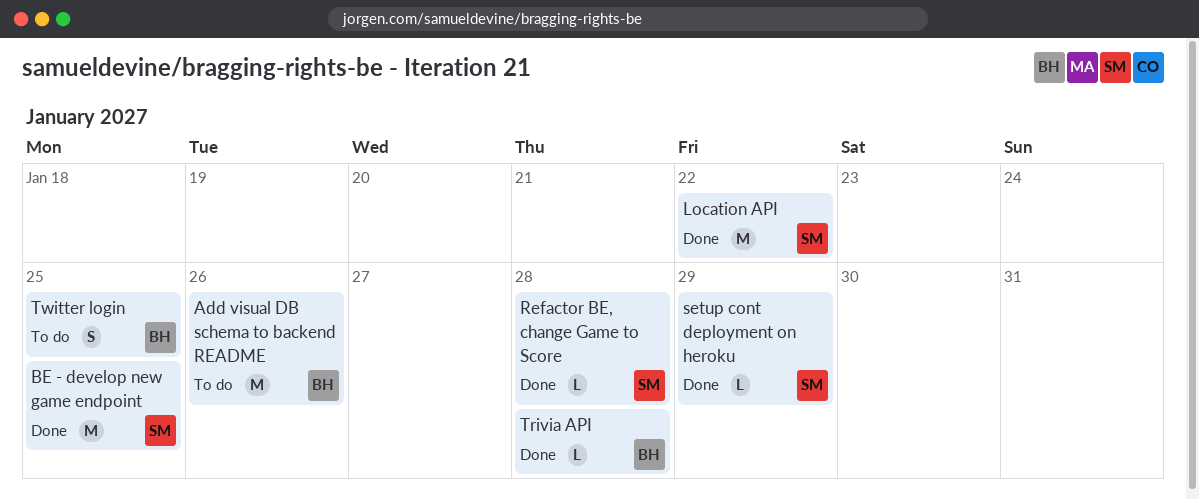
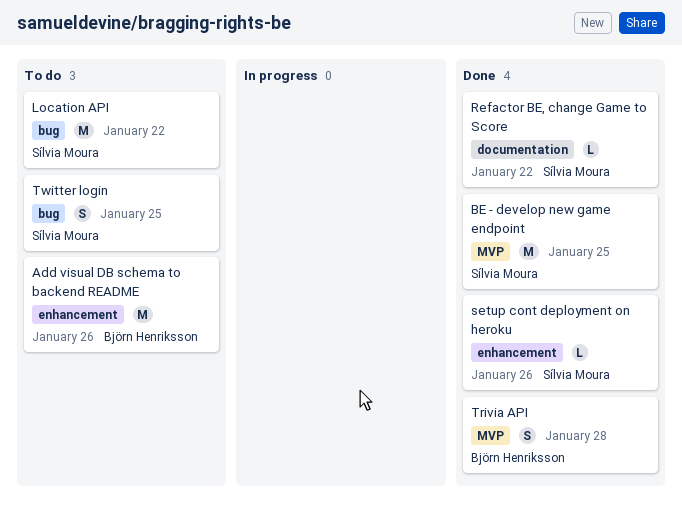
Location API, status: Done -> To do
Refactor BE, change Game to Score, due: Jan 28 -> Jan 22
setup cont deployment on heroku, due: Jan 29 -> Jan 26
Trivia API, estimate: L -> S
Twitter login, owner: Björn Henriksson -> Sílvia Moura

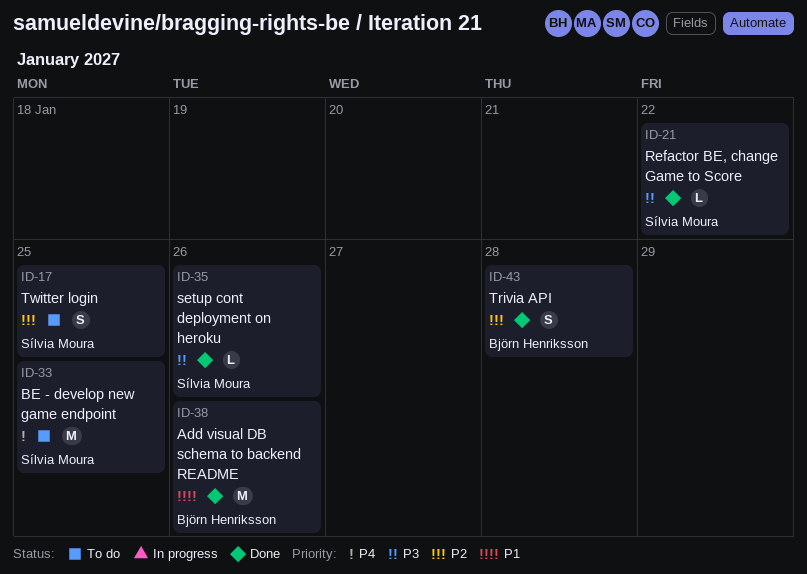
Add visual DB schema to backend README, status: To do -> Done
BE - develop new game endpoint, status: Done -> To do
Location API: present -> none

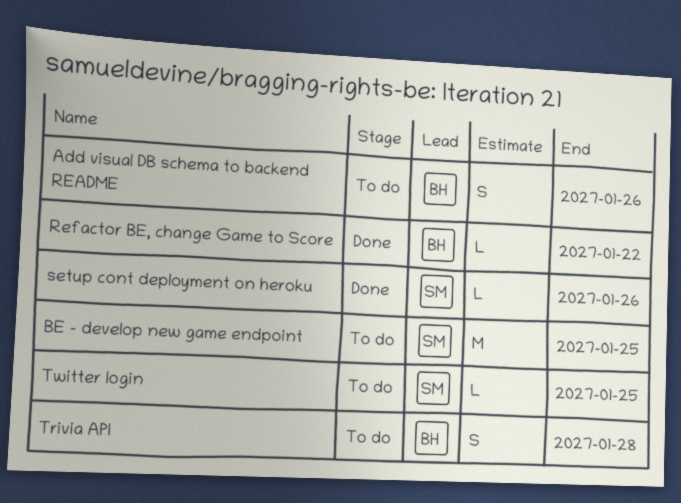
Add visual DB schema to backend README, status: Done -> To do
Add visual DB schema to backend README, estimate: M -> S
Refactor BE, change Game to Score, owner: Sílvia Moura -> Björn Henriksson
Trivia API, status: Done -> To do
Twitter login, estimate: S -> L

